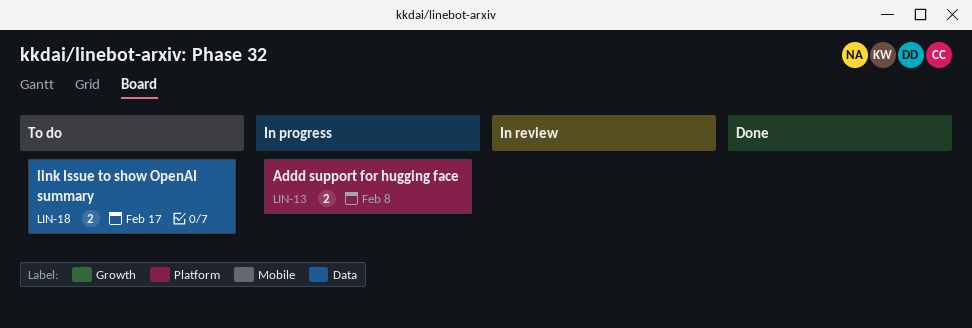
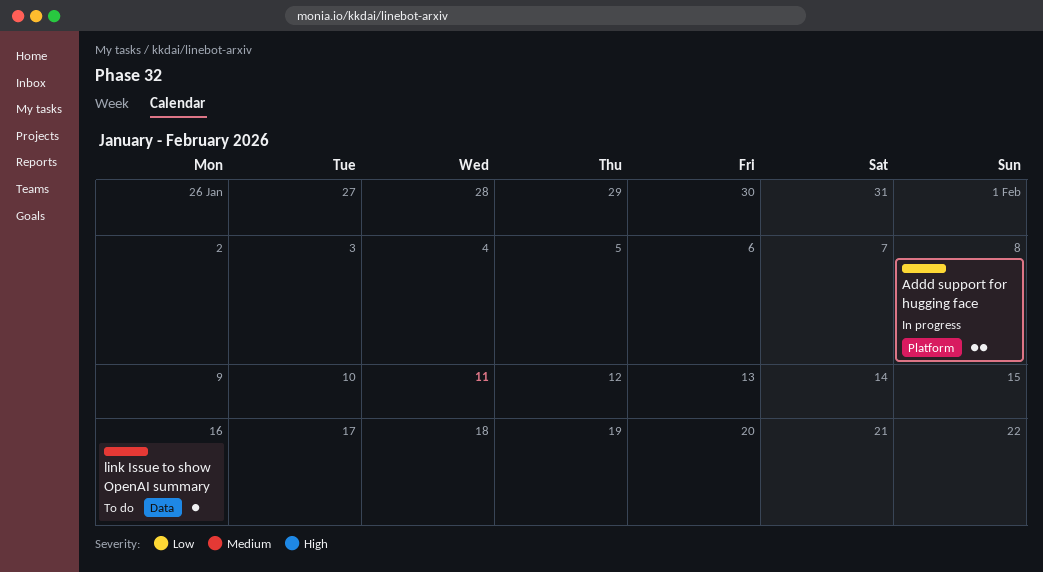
link Issue to show OpenAI summary, estimate: 2 -> 1
link Issue to show OpenAI summary, due: Feb 17 -> Feb 16

